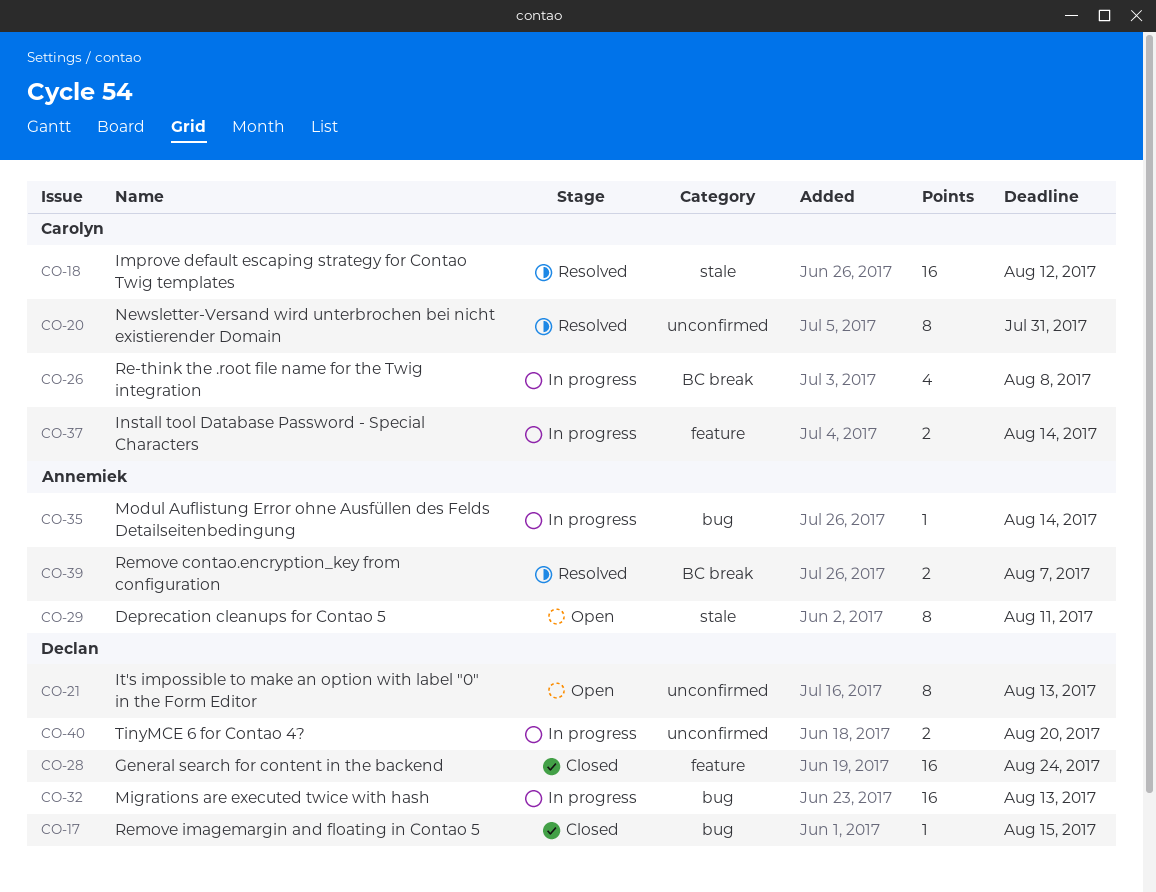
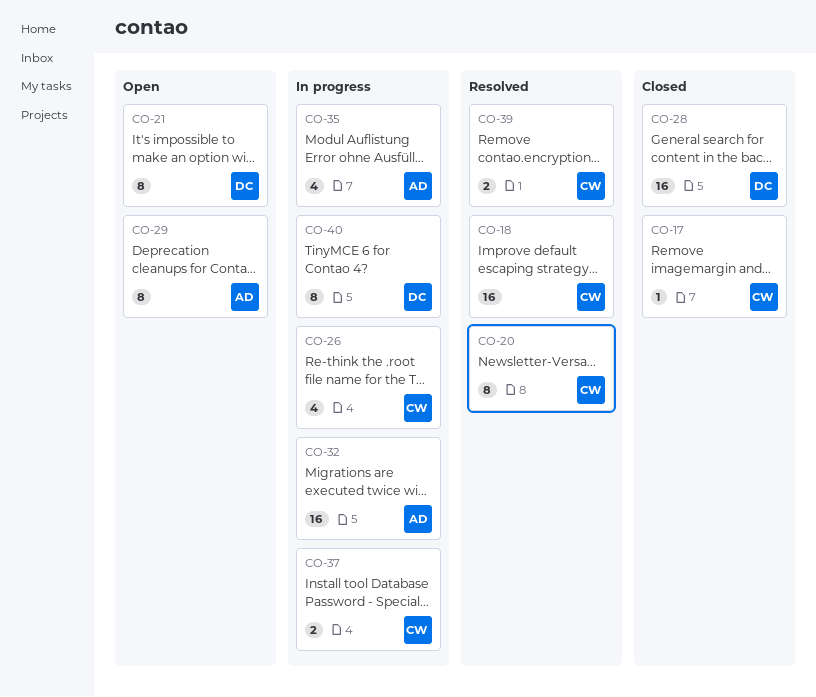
CO-17, owner: Declan -> Carolyn
CO-32, owner: Declan -> Annemiek
CO-35, estimate: 1 -> 4
CO-39, owner: Annemiek -> Carolyn
CO-40, estimate: 2 -> 8

